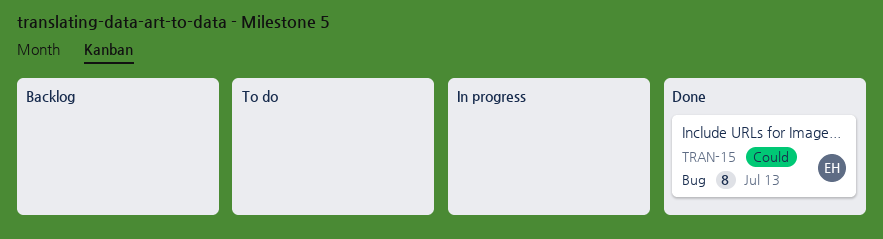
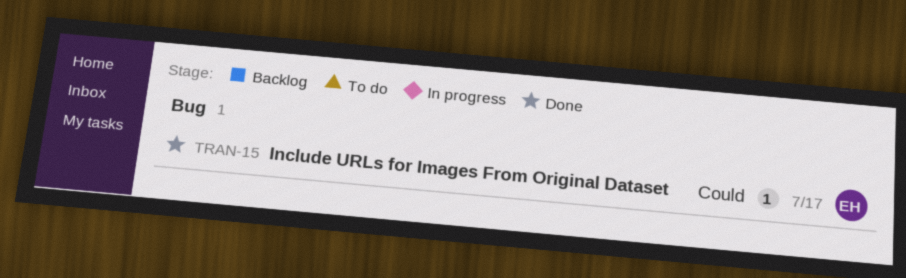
TRAN-15, estimate: 8 -> 1
TRAN-15, due: Jul 13 -> Jul 17

